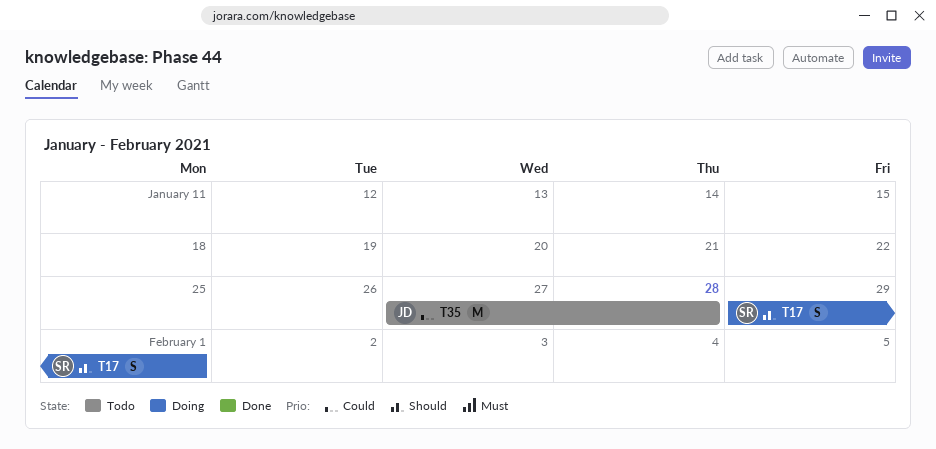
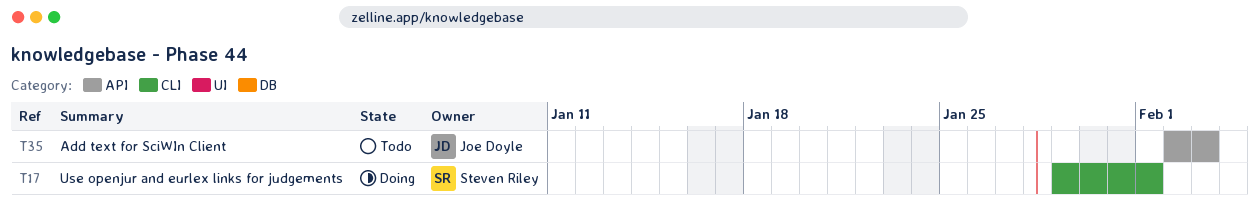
T35, start: Jan 27 -> Feb 2
T35, due: Jan 28 -> Feb 3

